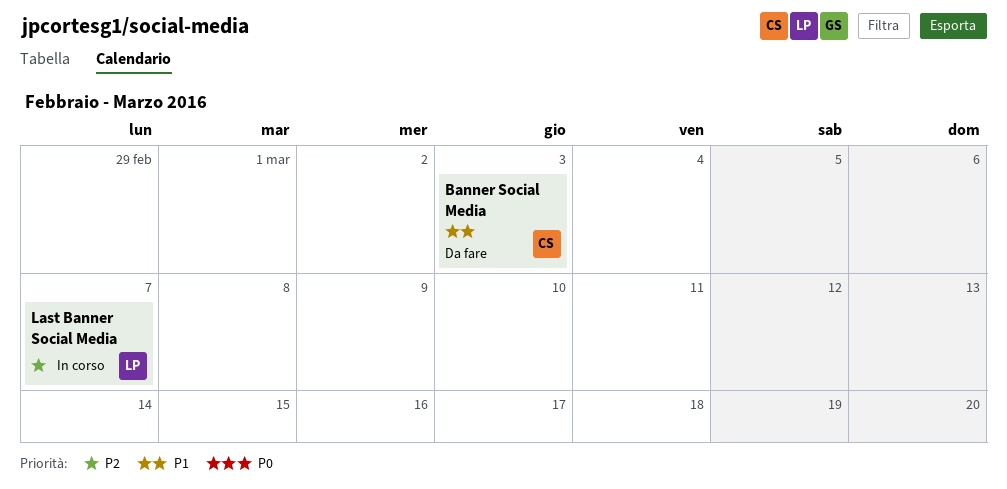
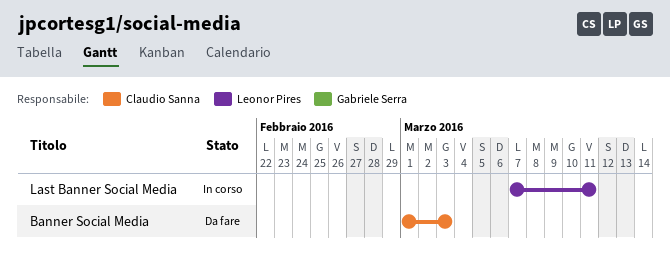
Last Banner Social Media, due: Mar 7 -> Mar 11

